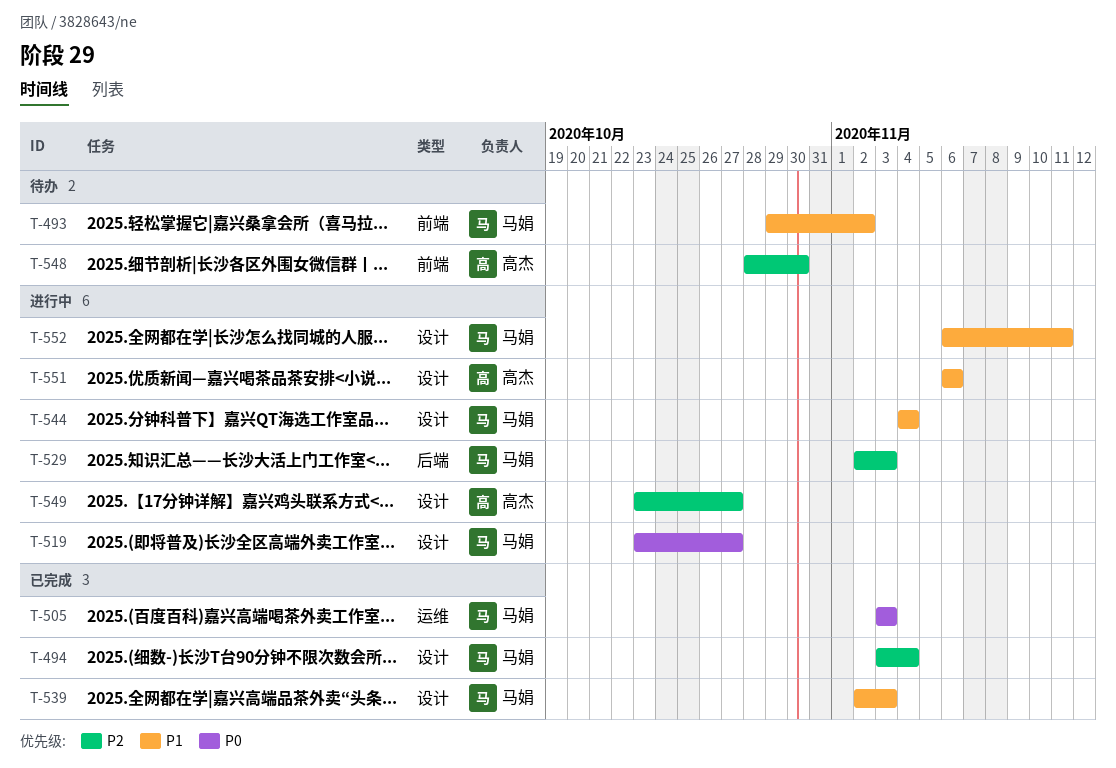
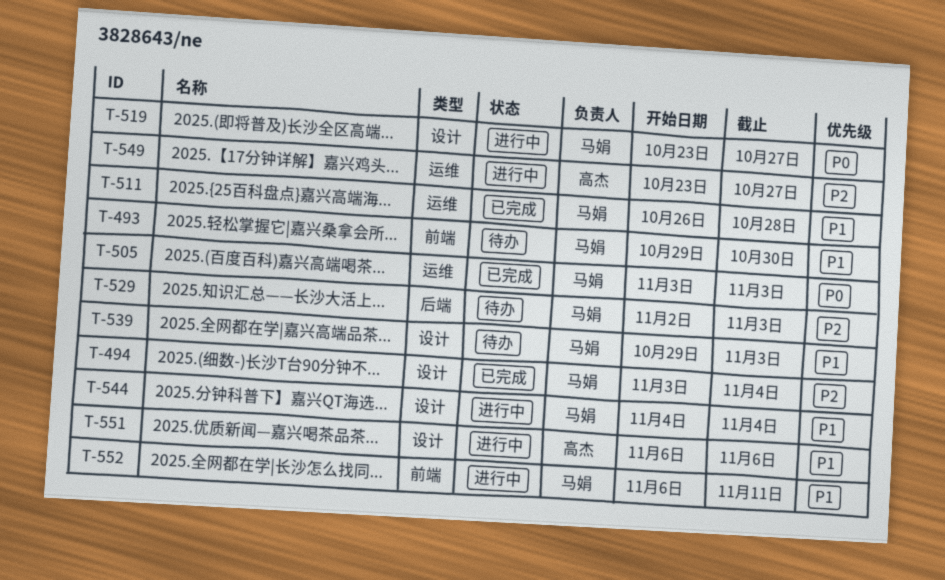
T-493, due: Nov 2 -> Oct 30
T-511: none -> present
T-529, status: 进行中 -> 待办
T-539, status: 已完成 -> 待办
T-539, start: Nov 2 -> Oct 29
T-548: present -> none
T-549, label: 设计 -> 运维
T-552, label: 设计 -> 前端

